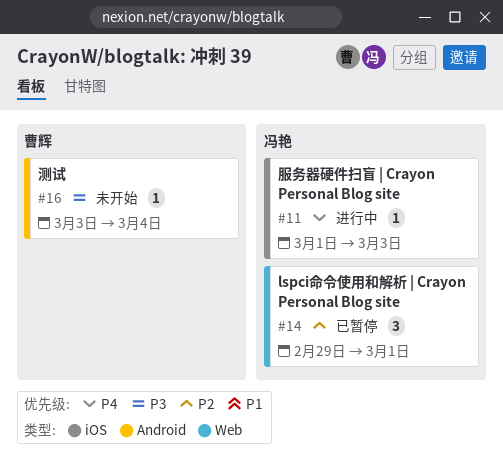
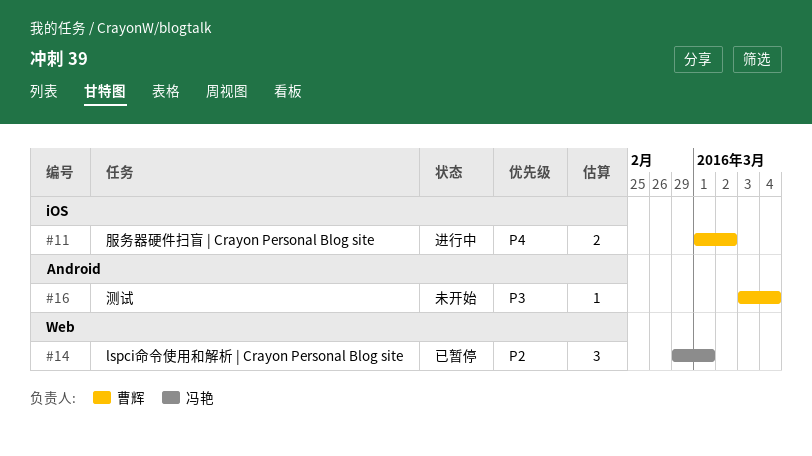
#11, owner: 冯艳 -> 曹辉
#11, estimate: 1 -> 2
#11, due: Mar 3 -> Mar 2

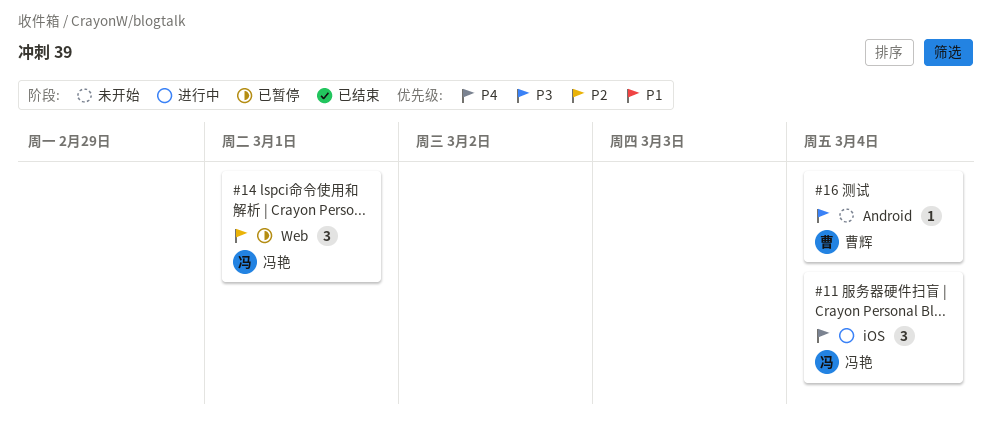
#11, owner: 曹辉 -> 冯艳
#11, estimate: 2 -> 3
#11, due: Mar 2 -> Mar 4

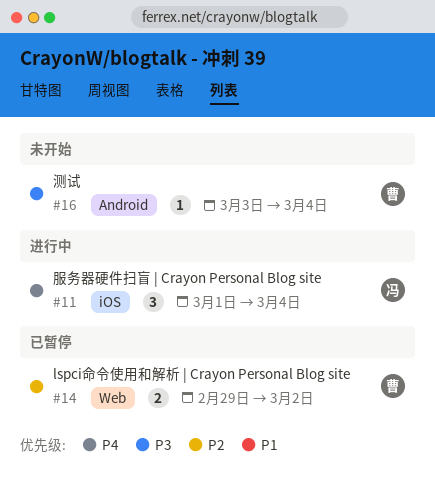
#14, owner: 冯艳 -> 曹辉
#14, estimate: 3 -> 2
#14, due: Mar 1 -> Mar 2

